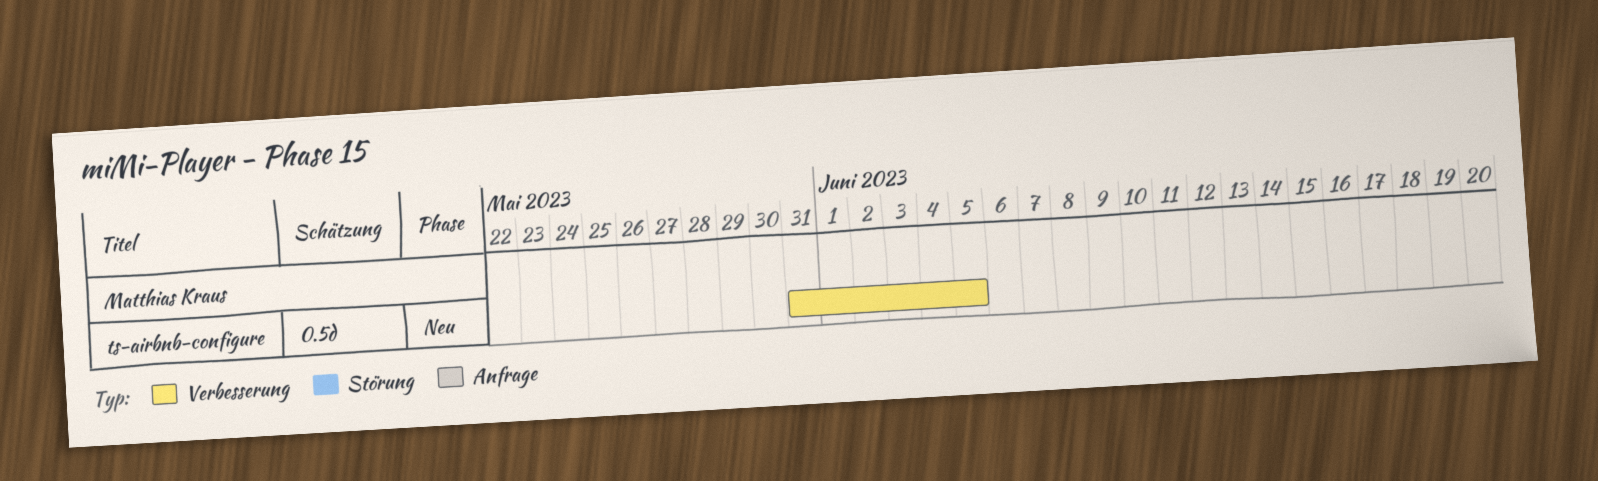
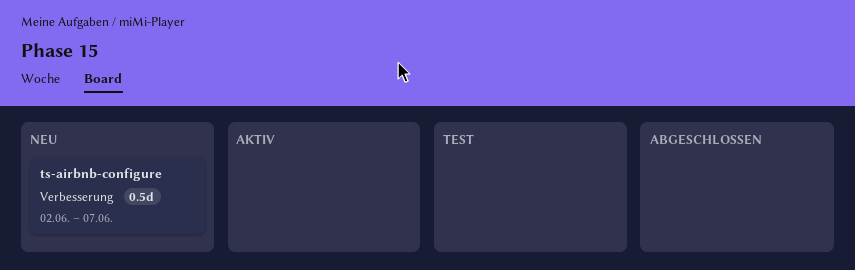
ts-airbnb-configure, start: May 31 -> Jun 2
ts-airbnb-configure, due: Jun 5 -> Jun 7

